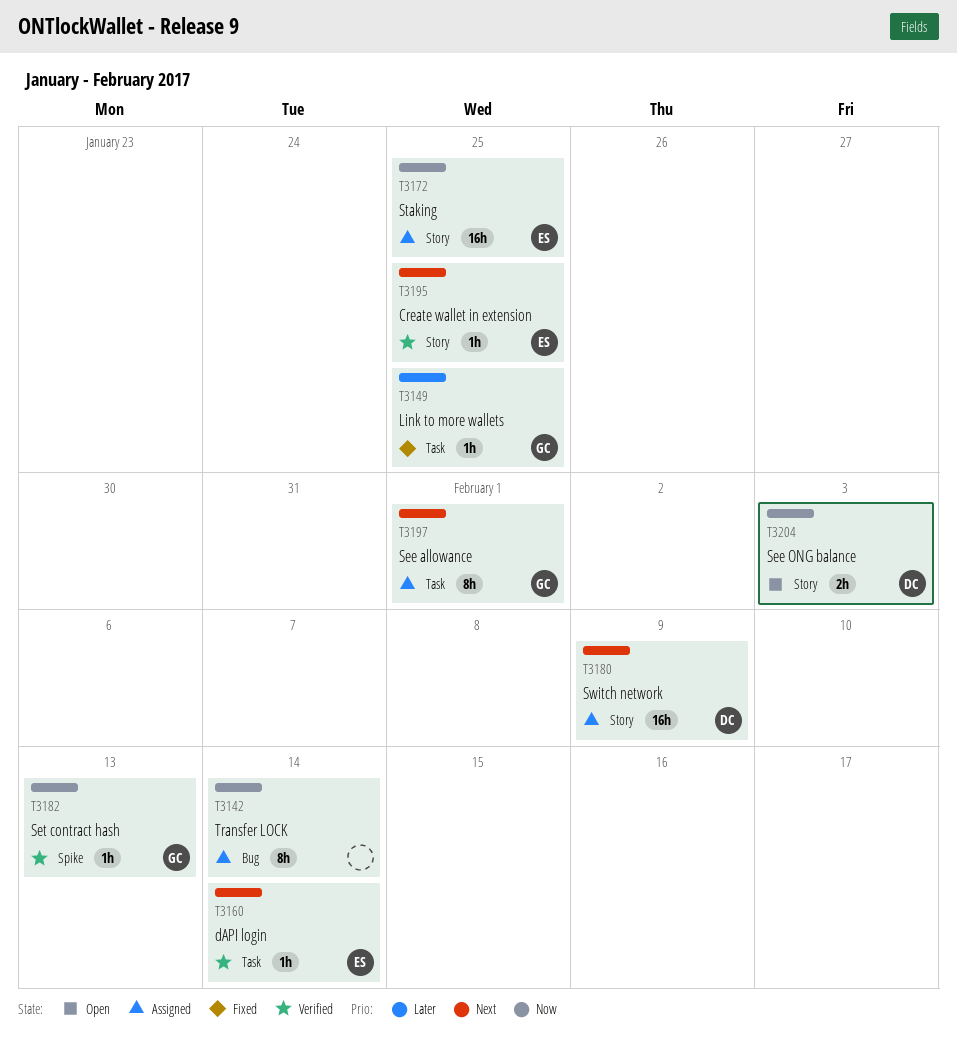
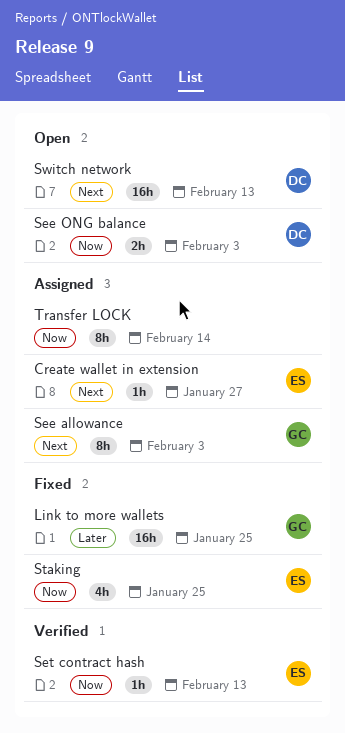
Create wallet in extension, status: Verified -> Assigned
Create wallet in extension, due: Jan 25 -> Jan 27
dAPI login: present -> none
Link to more wallets, estimate: 1h -> 16h
See allowance, due: Feb 1 -> Feb 3
Set contract hash, owner: GC -> ES
Staking, status: Assigned -> Fixed
Staking, estimate: 16h -> 4h
Switch network, status: Assigned -> Open
Switch network, due: Feb 9 -> Feb 13

